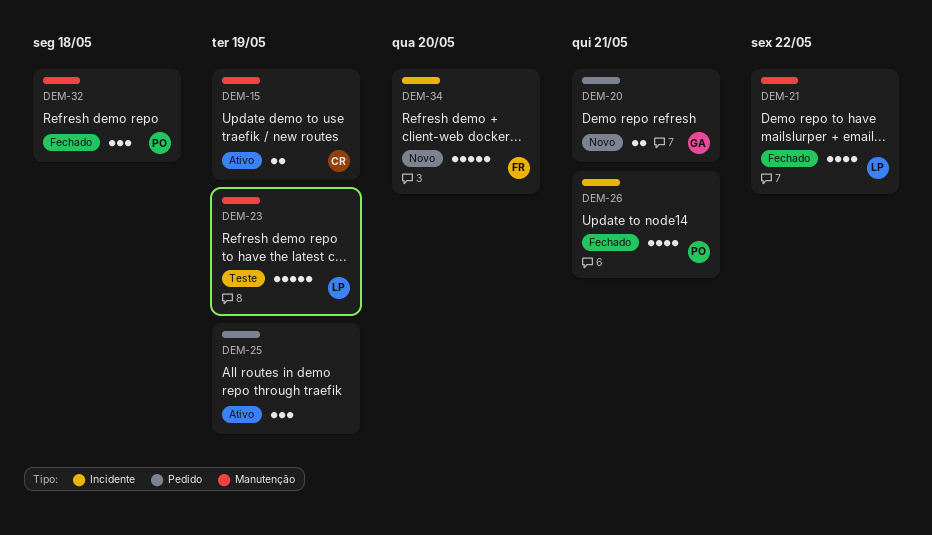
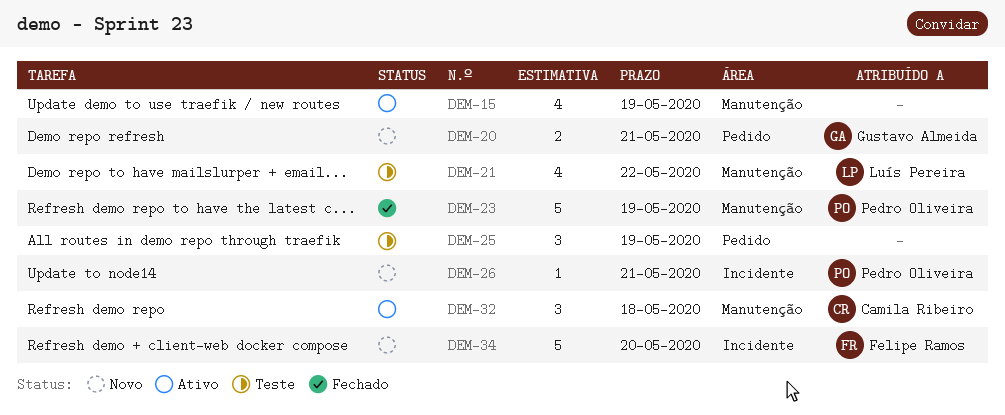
DEM-15, owner: Camila Ribeiro -> none
DEM-15, estimate: 2 -> 4
DEM-21, status: Fechado -> Teste
DEM-23, status: Teste -> Fechado
DEM-23, owner: Luís Pereira -> Pedro Oliveira
DEM-25, status: Ativo -> Teste
DEM-26, status: Fechado -> Novo
DEM-26, estimate: 4 -> 1
DEM-32, status: Fechado -> Ativo
DEM-32, owner: Pedro Oliveira -> Camila Ribeiro

